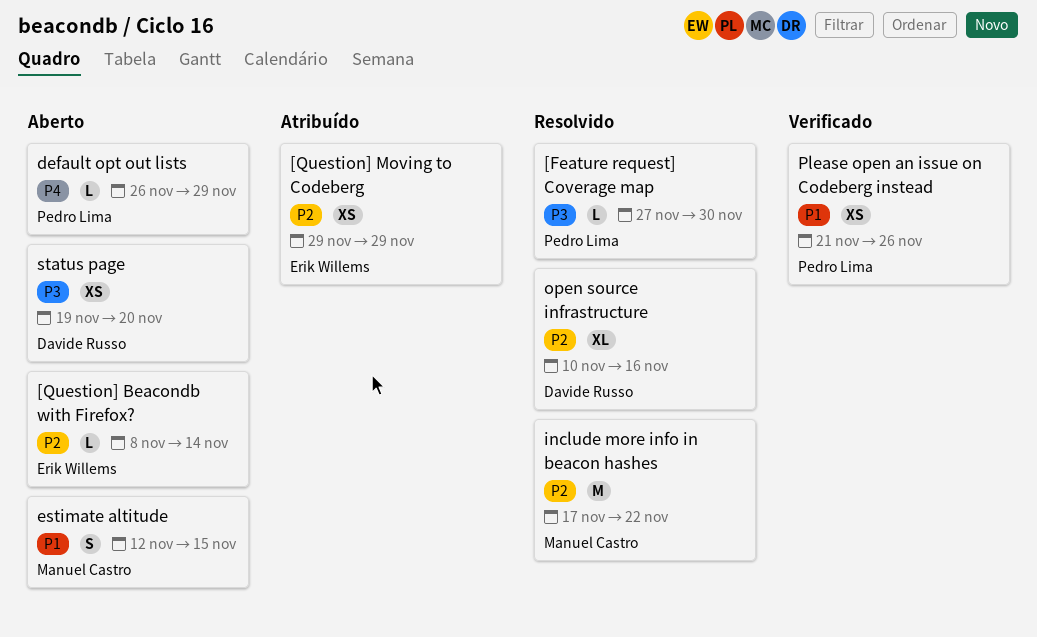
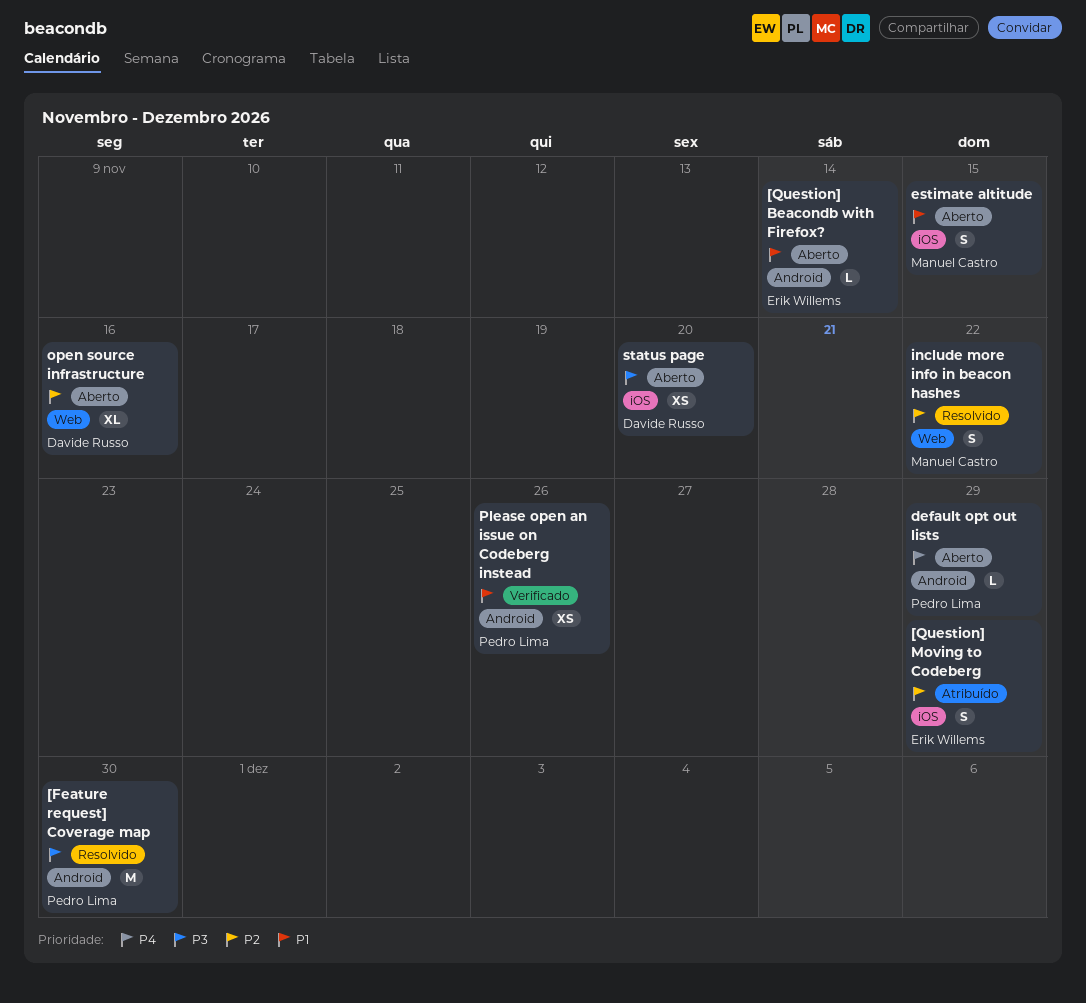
[Feature request] Coverage map, estimate: L -> M
[Question] Beacondb with Firefox?, priority: P2 -> P1
[Question] Moving to Codeberg, estimate: XS -> S
include more info in beacon hashes, estimate: M -> S
open source infrastructure, status: Resolvido -> Aberto

